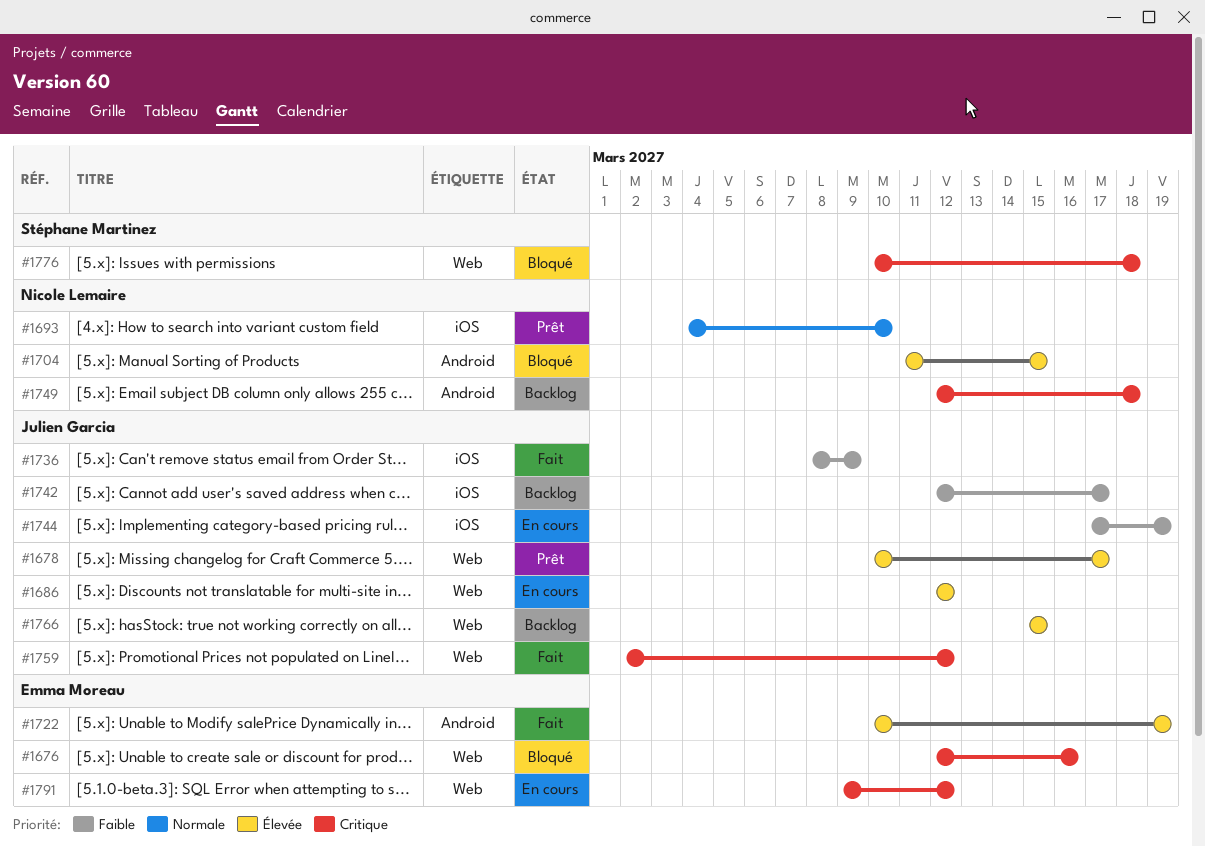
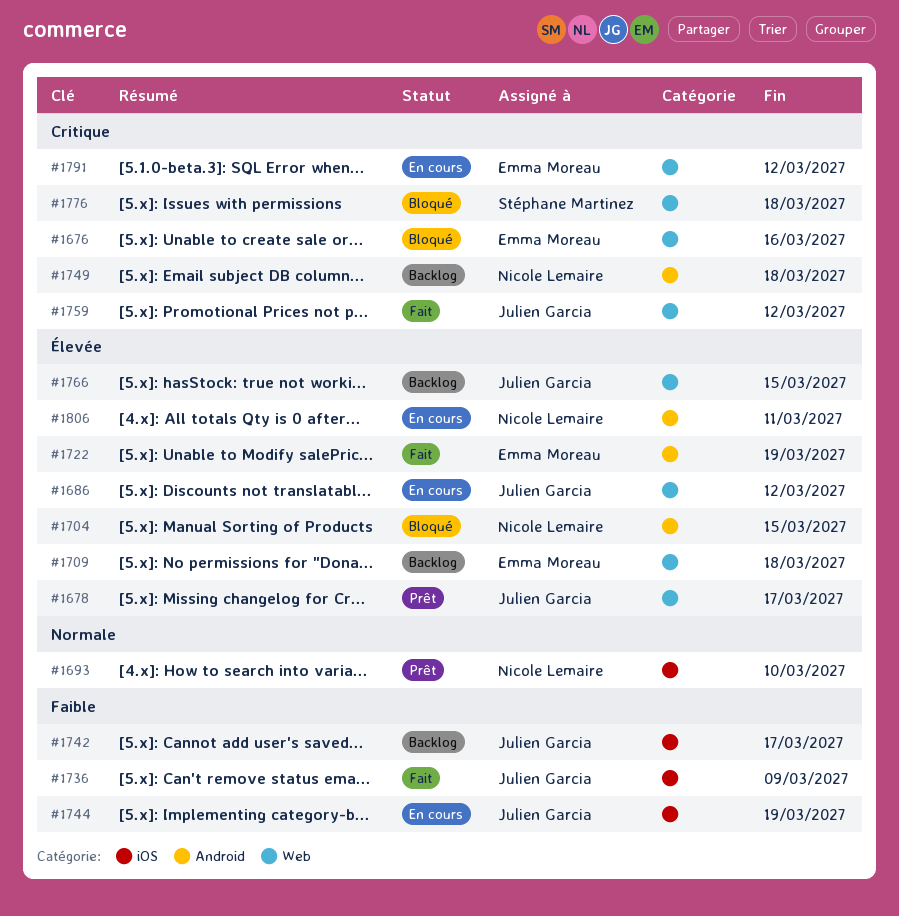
#1709: none -> present
#1806: none -> present

